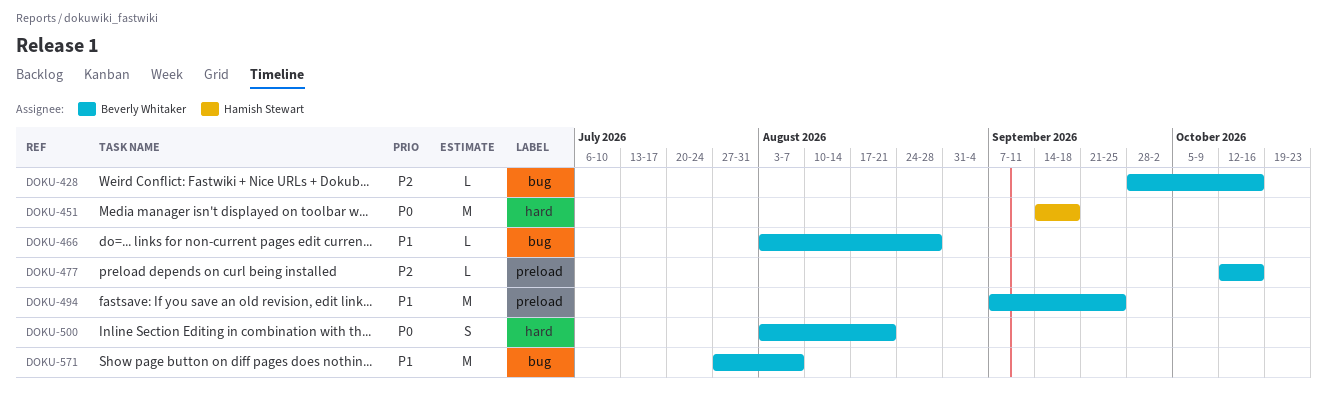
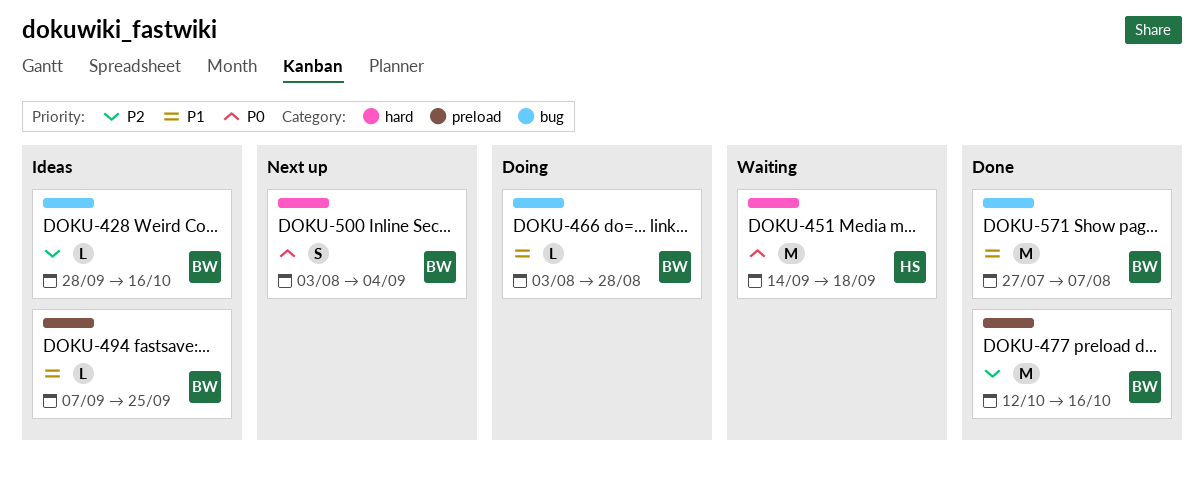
DOKU-477, estimate: L -> M
DOKU-494, estimate: M -> L
DOKU-500, due: Aug 21 -> Sep 4

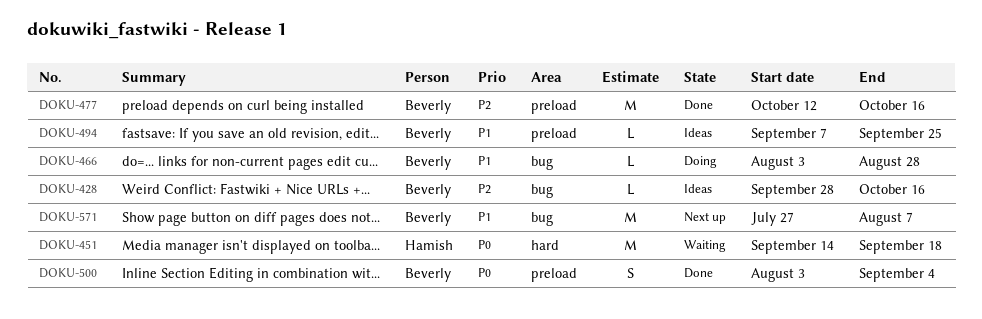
DOKU-500, status: Next up -> Done
DOKU-500, label: hard -> preload
DOKU-571, status: Done -> Next up

